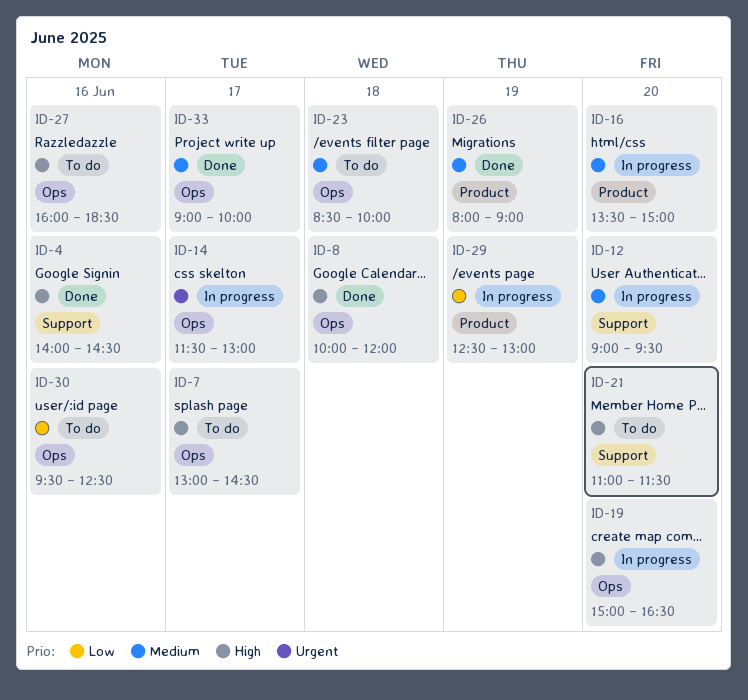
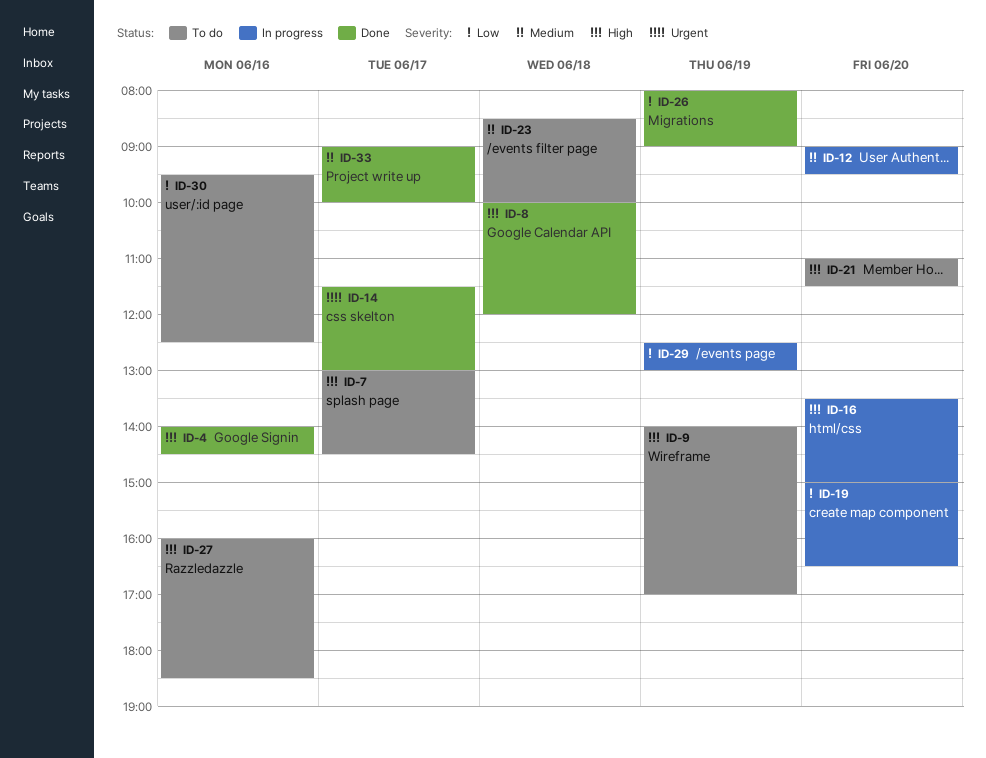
ID-9: none -> present
ID-14, status: In progress -> Done
ID-16, priority: Medium -> High
ID-19, priority: High -> Low
ID-26, priority: Medium -> Low

